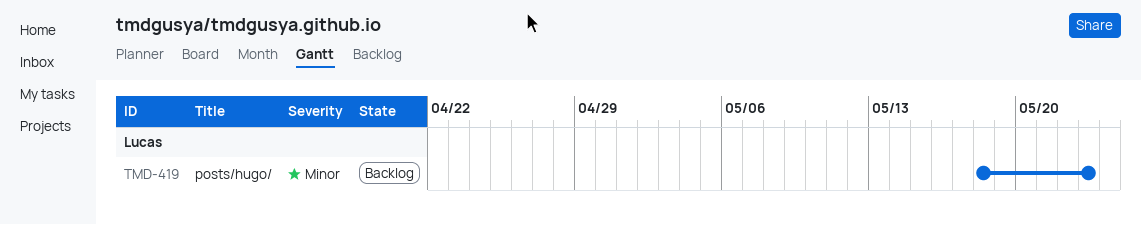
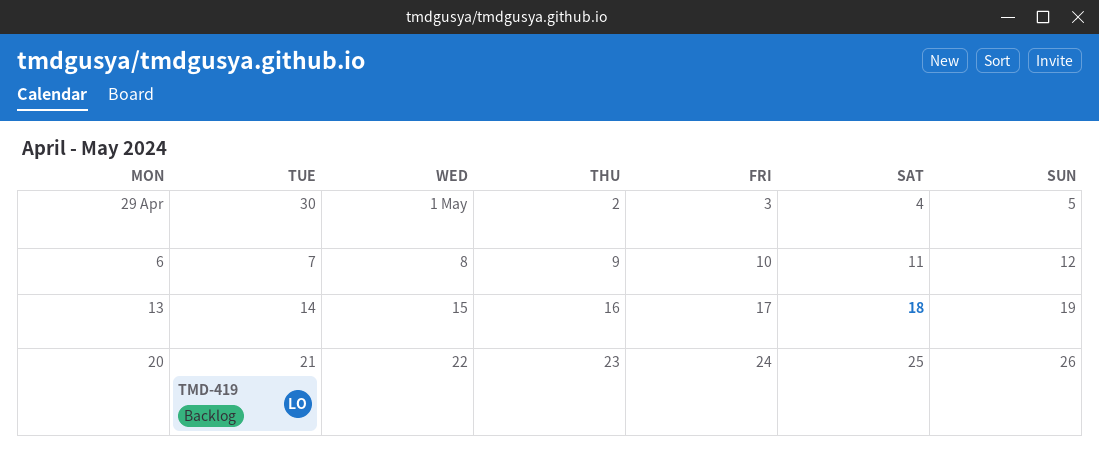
TMD-419, due: May 23 -> May 21

